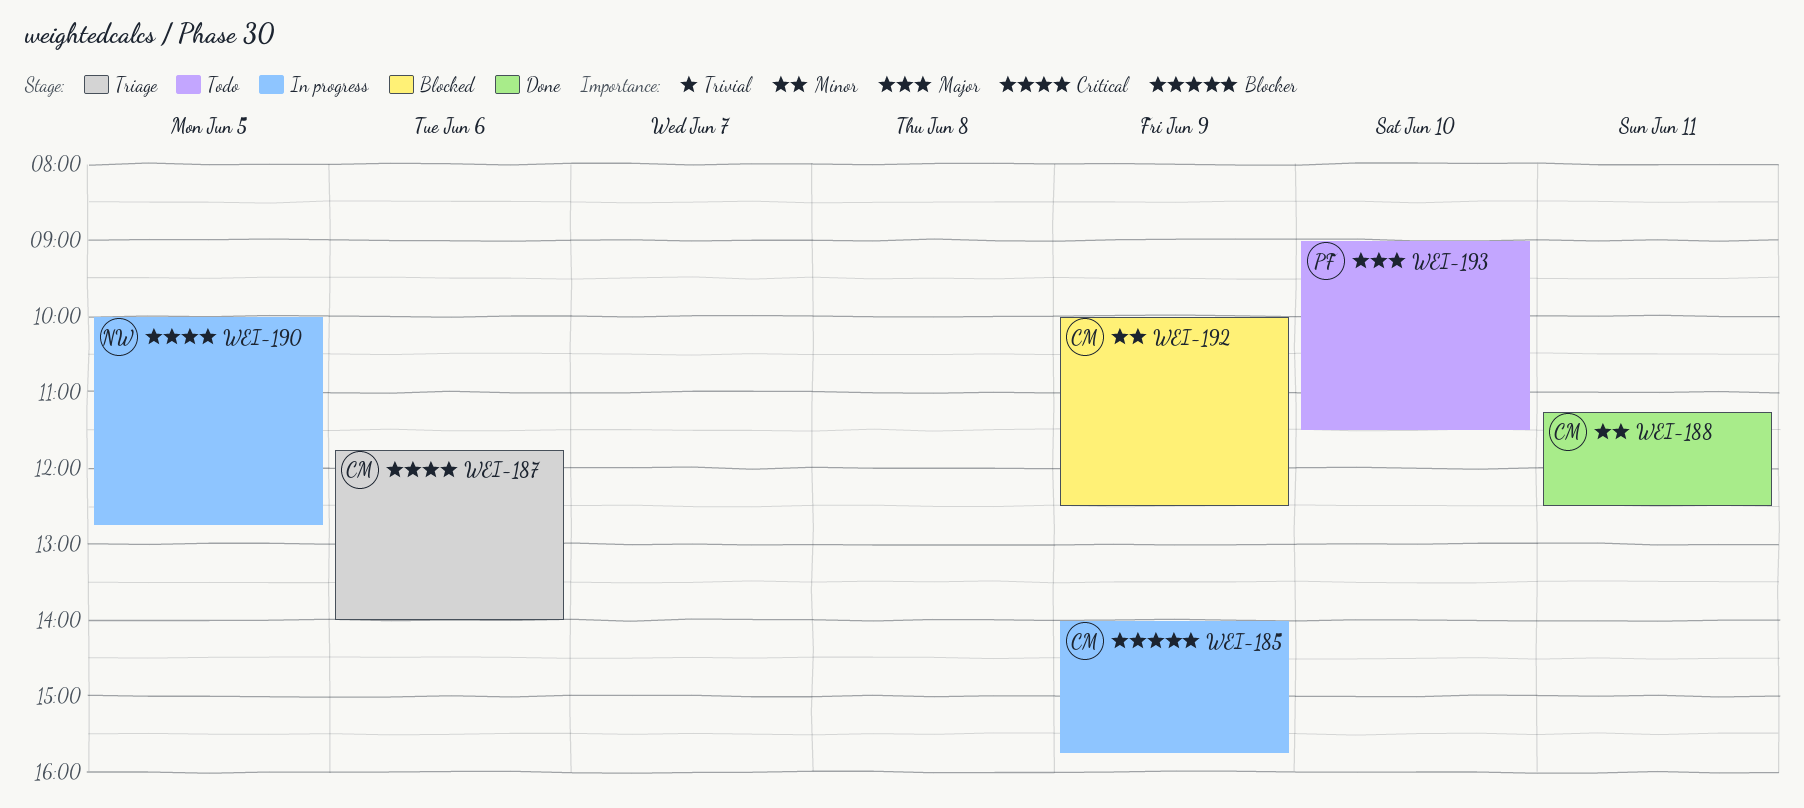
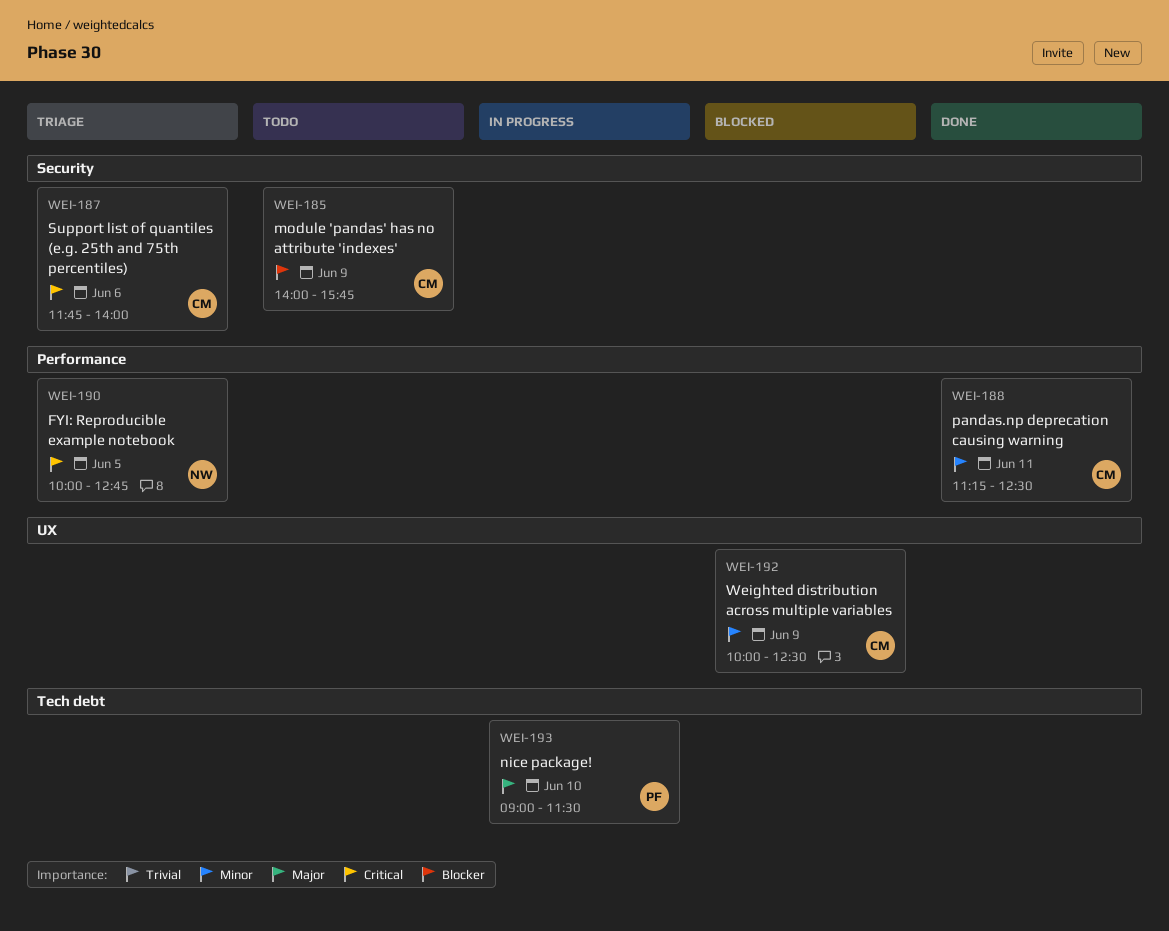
WEI-185, status: In progress -> Todo
WEI-190, status: In progress -> Triage
WEI-193, status: Todo -> In progress

